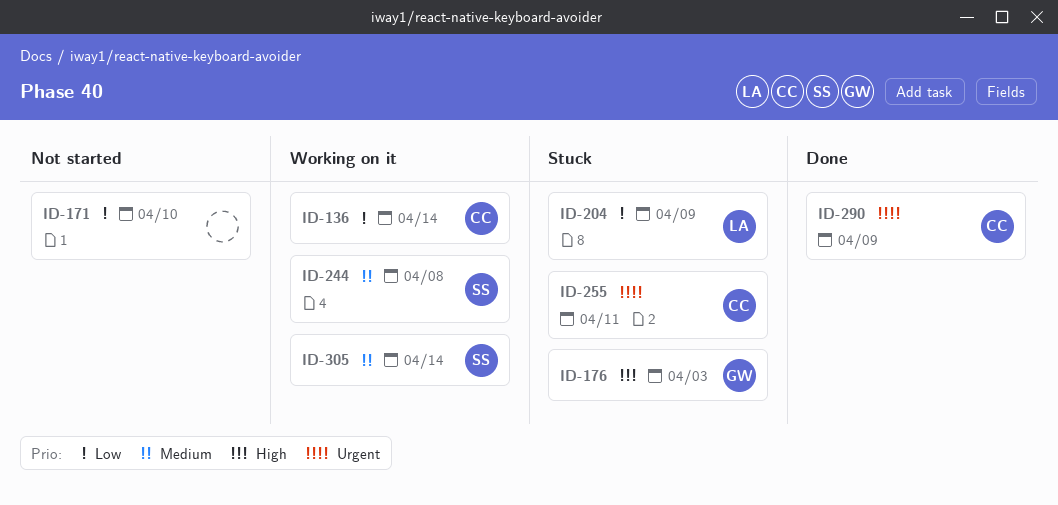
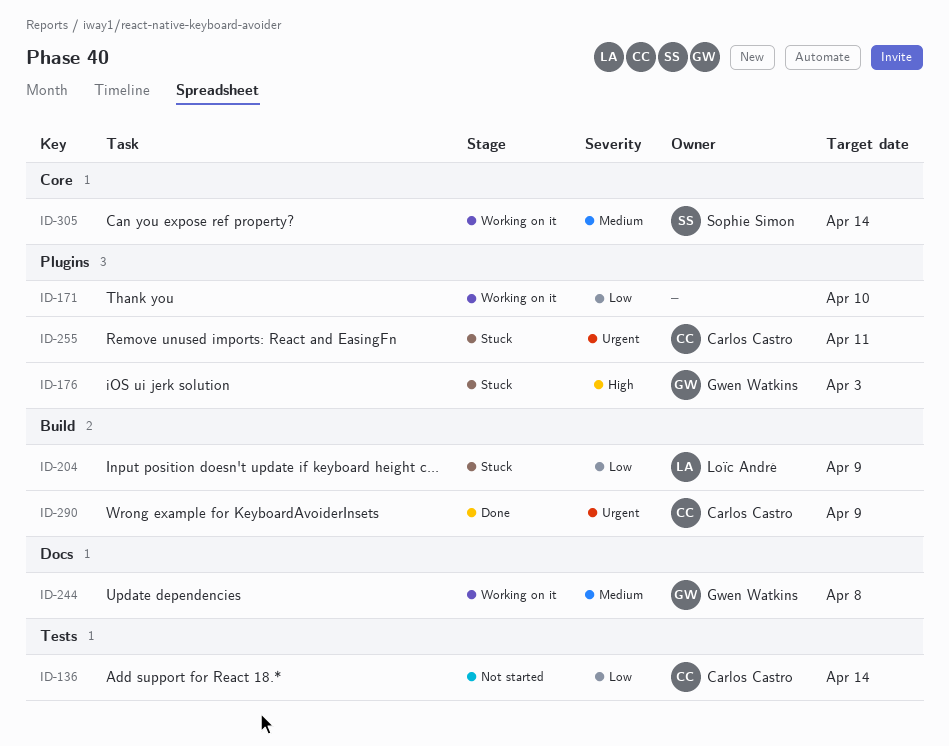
ID-136, status: Working on it -> Not started
ID-171, status: Not started -> Working on it
ID-244, owner: Sophie Simon -> Gwen Watkins

